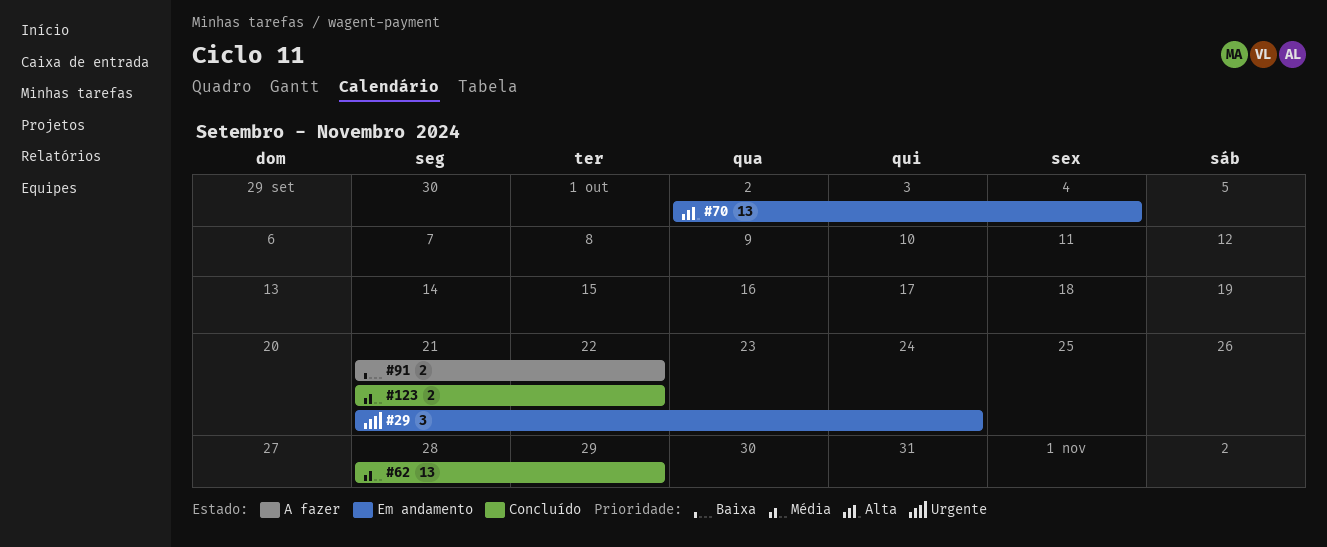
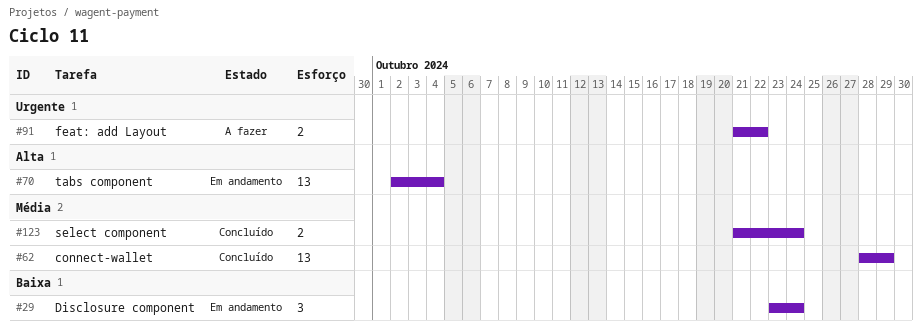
#29, priority: Urgente -> Baixa
#29, start: Oct 21 -> Oct 23
#91, priority: Baixa -> Urgente
#123, due: Oct 22 -> Oct 24

